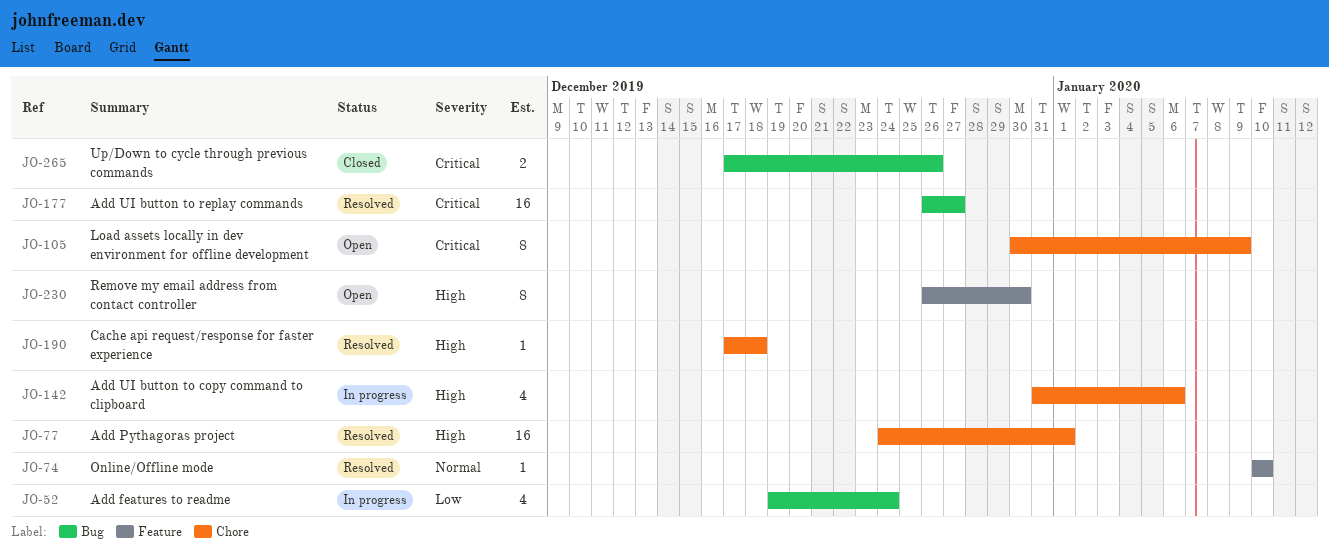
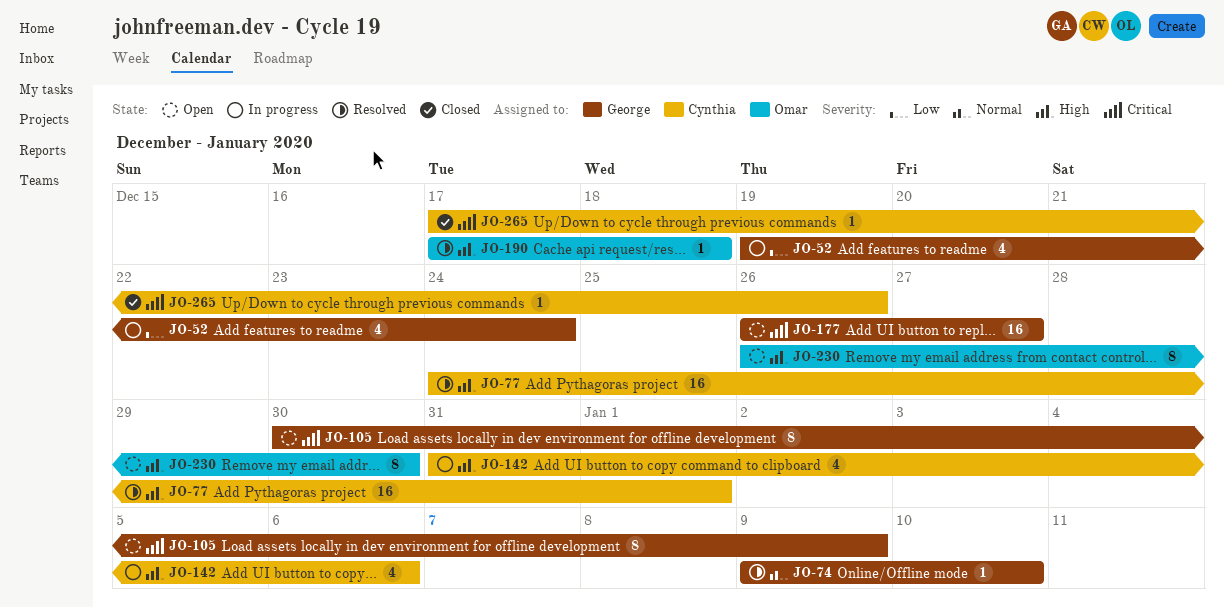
JO-74, start: Jan 10 -> Jan 9
JO-177, status: Resolved -> Open
JO-265, estimate: 2 -> 1

